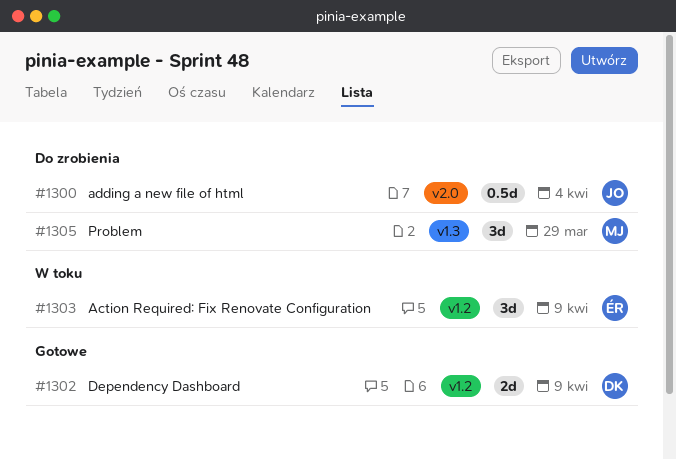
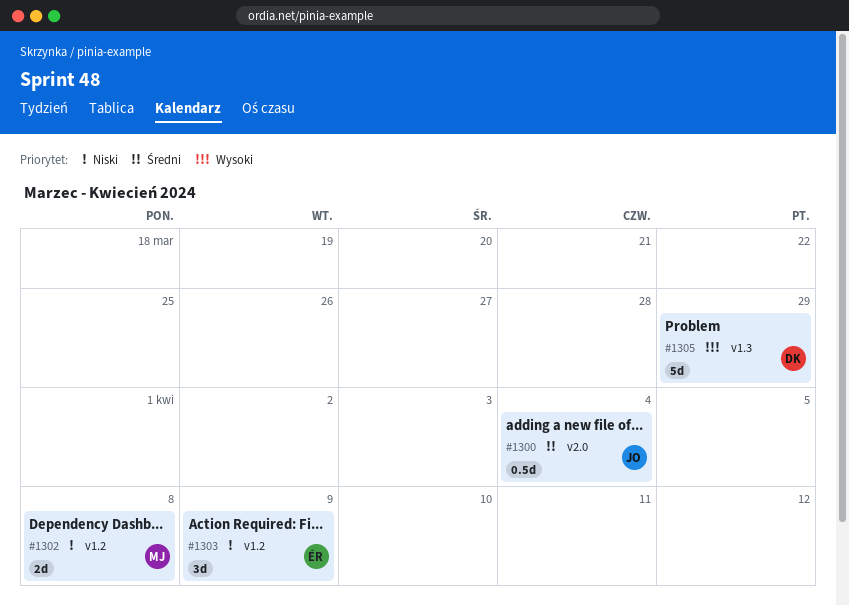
#1302, owner: DK -> MJ
#1302, due: Apr 9 -> Apr 8
#1305, owner: MJ -> DK
#1305, estimate: 3d -> 5d

